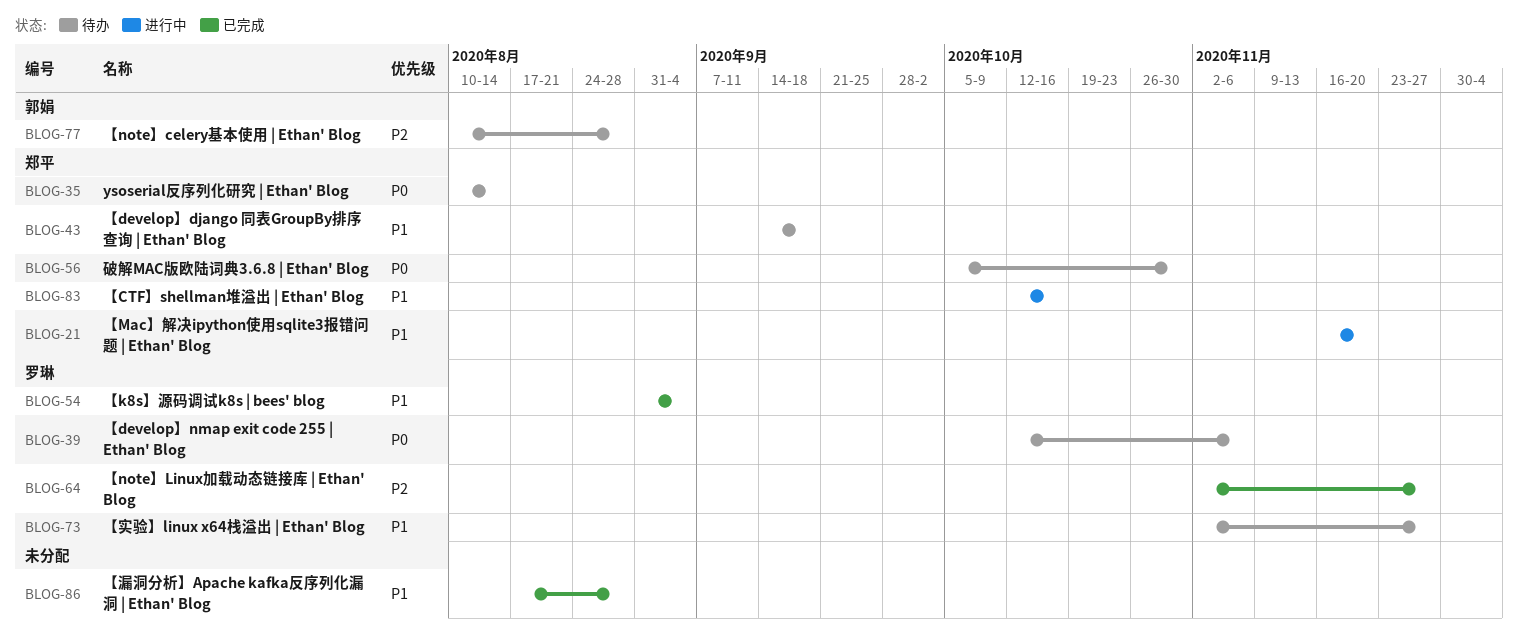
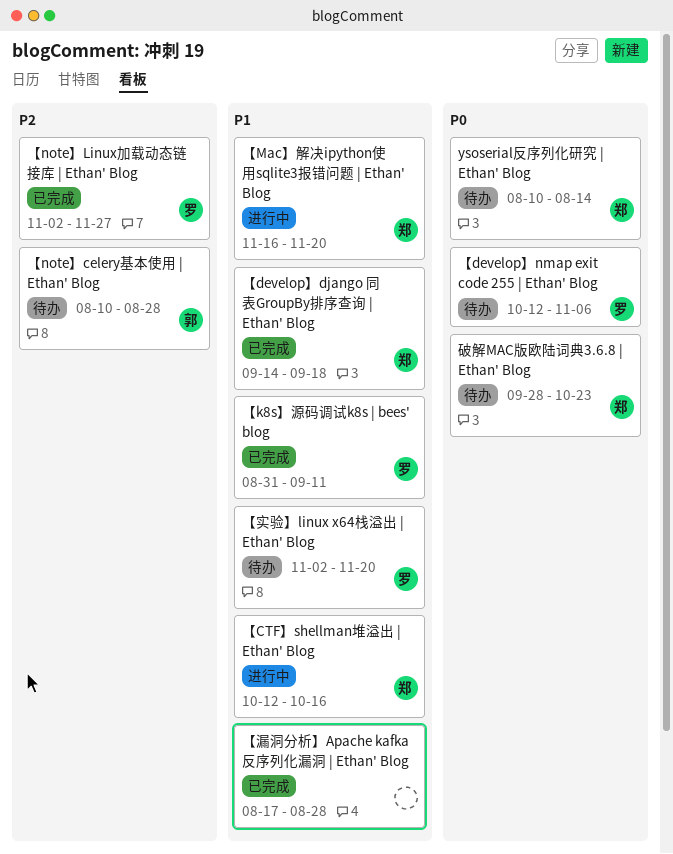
【develop】django 同表GroupBy排序查询 | Ethan' Blog, status: 待办 -> 已完成
【k8s】源码调试k8s | bees' blog, due: Sep 4 -> Sep 11
【实验】linux x64栈溢出 | Ethan' Blog, due: Nov 27 -> Nov 20
破解MAC版欧陆词典3.6.8 | Ethan' Blog, start: Oct 5 -> Sep 28
破解MAC版欧陆词典3.6.8 | Ethan' Blog, due: Oct 30 -> Oct 23

